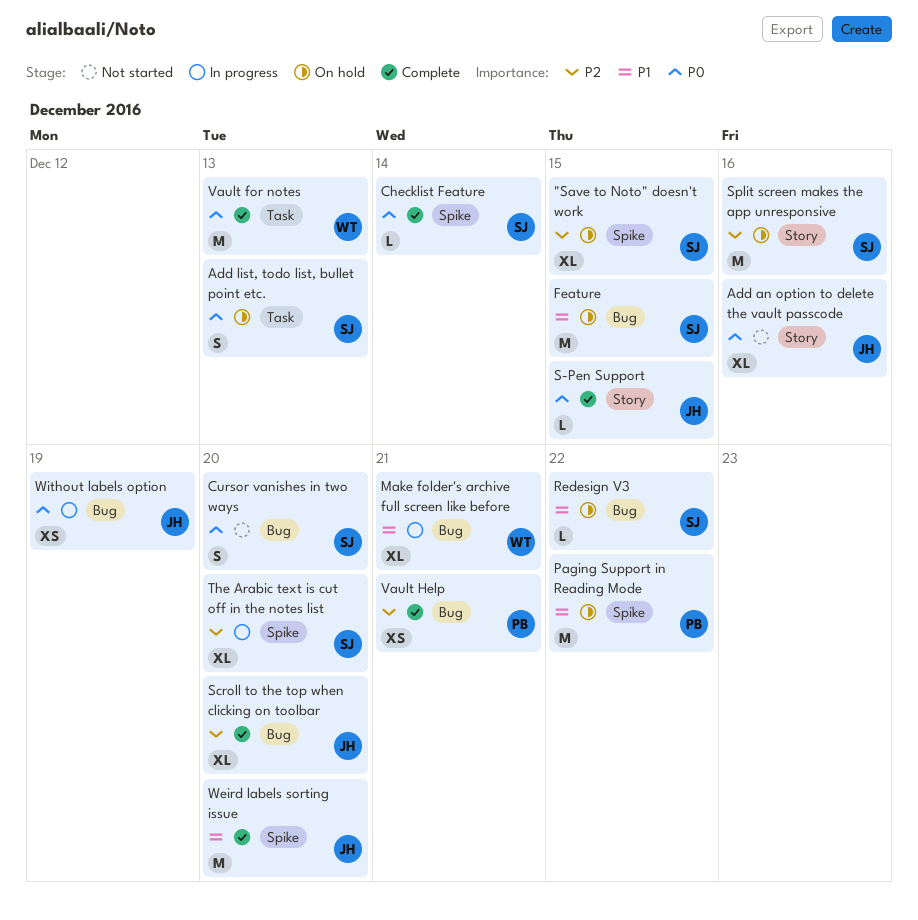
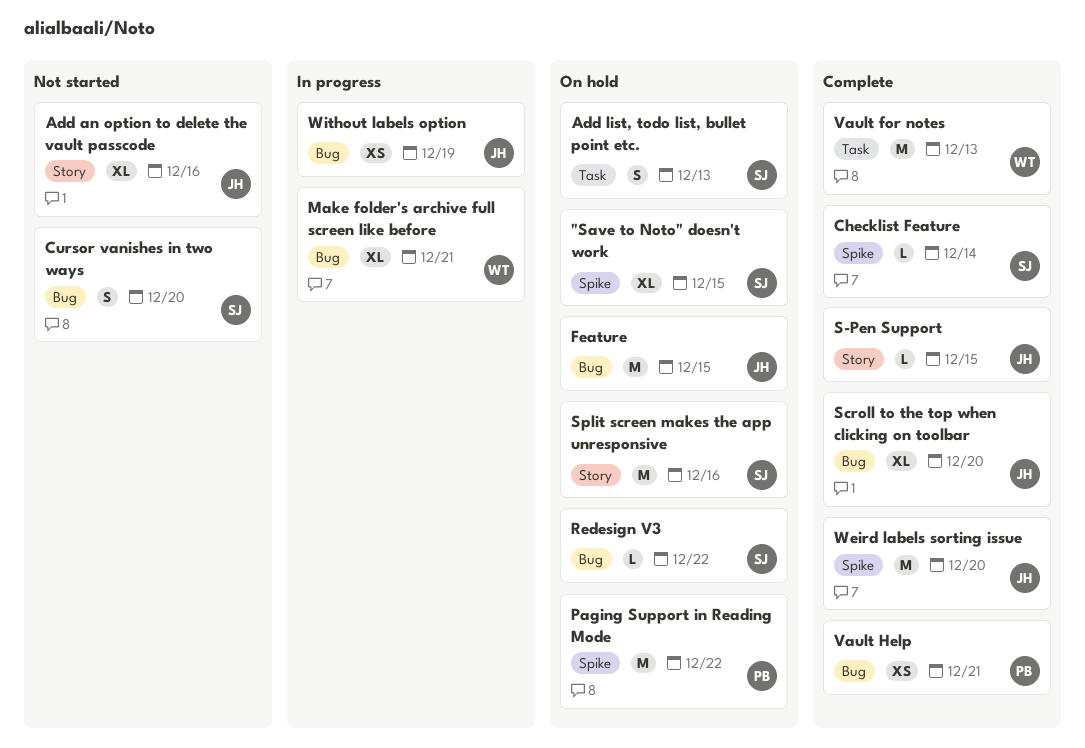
Feature, owner: SJ -> JH
The Arabic text is cut off in the notes list: present -> none

